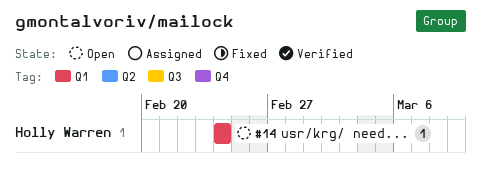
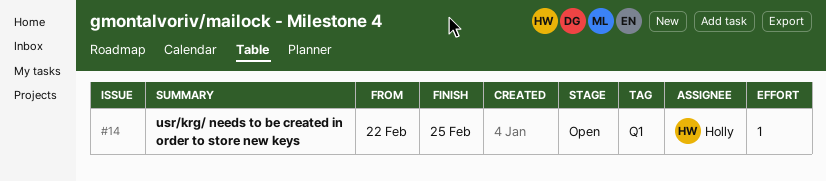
#14, start: Feb 24 -> Feb 22
#14, due: Feb 24 -> Feb 25

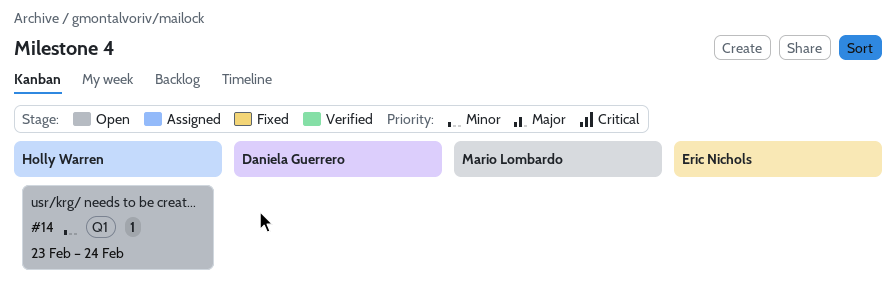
#14, start: Feb 22 -> Feb 23
#14, due: Feb 25 -> Feb 24

